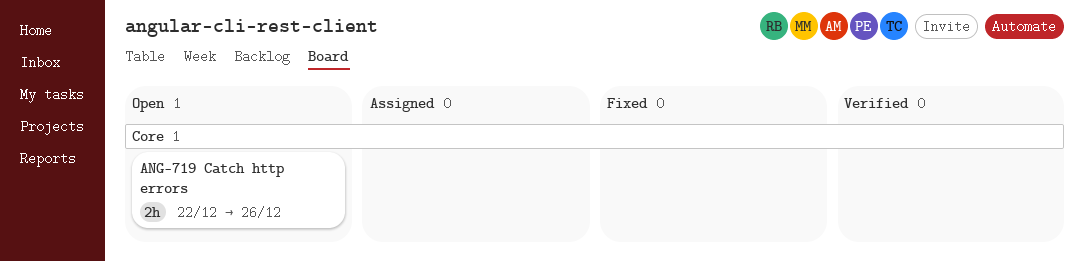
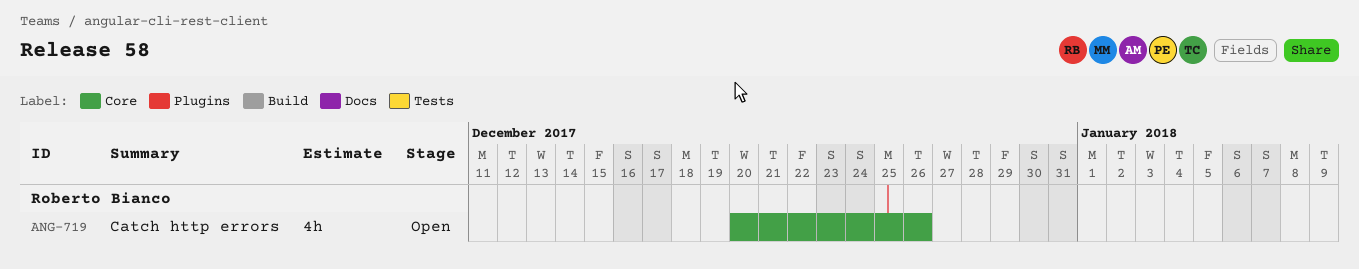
ANG-719, estimate: 2h -> 4h
ANG-719, start: Dec 22 -> Dec 20

